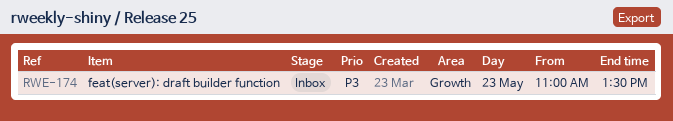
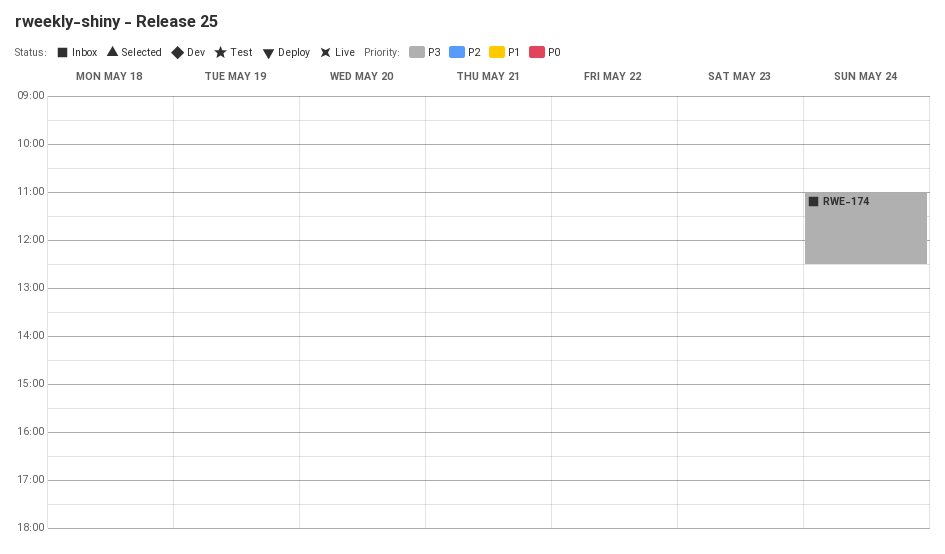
RWE-174, day: May 23 -> May 24
RWE-174, ends: 13:30 -> 12:30

